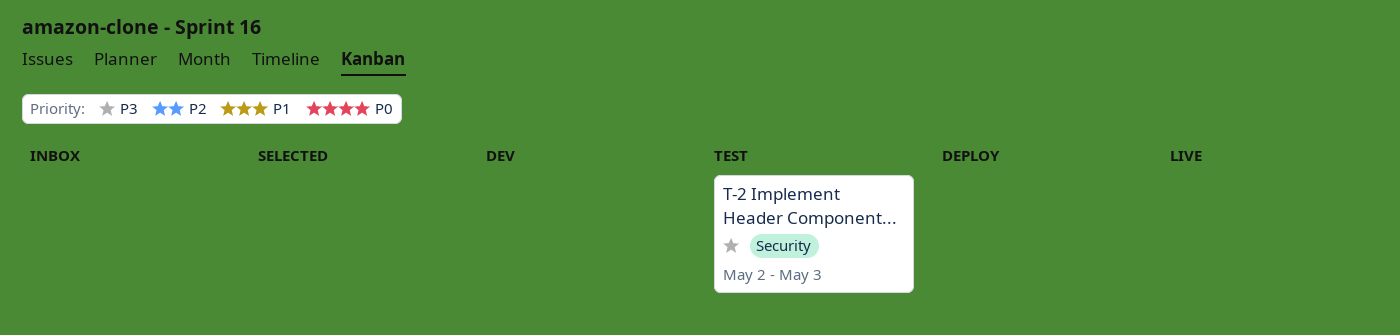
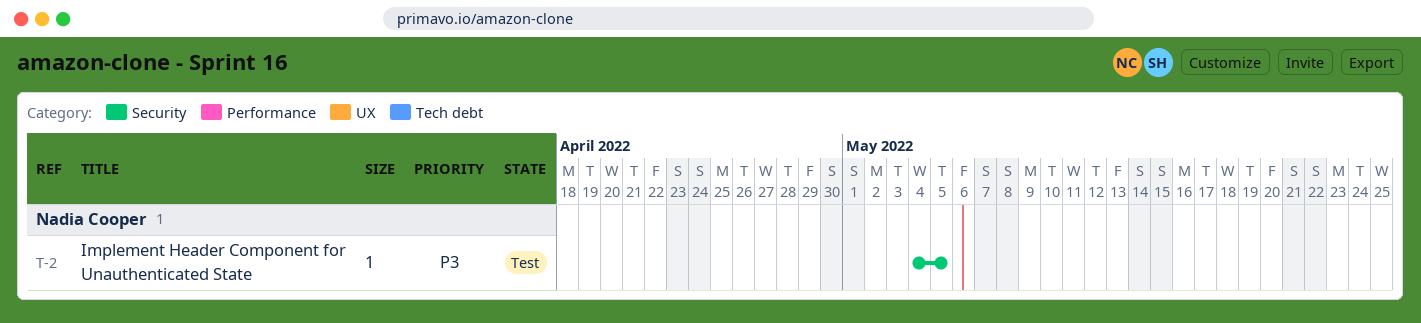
T-2, start: May 2 -> May 4
T-2, due: May 3 -> May 5

